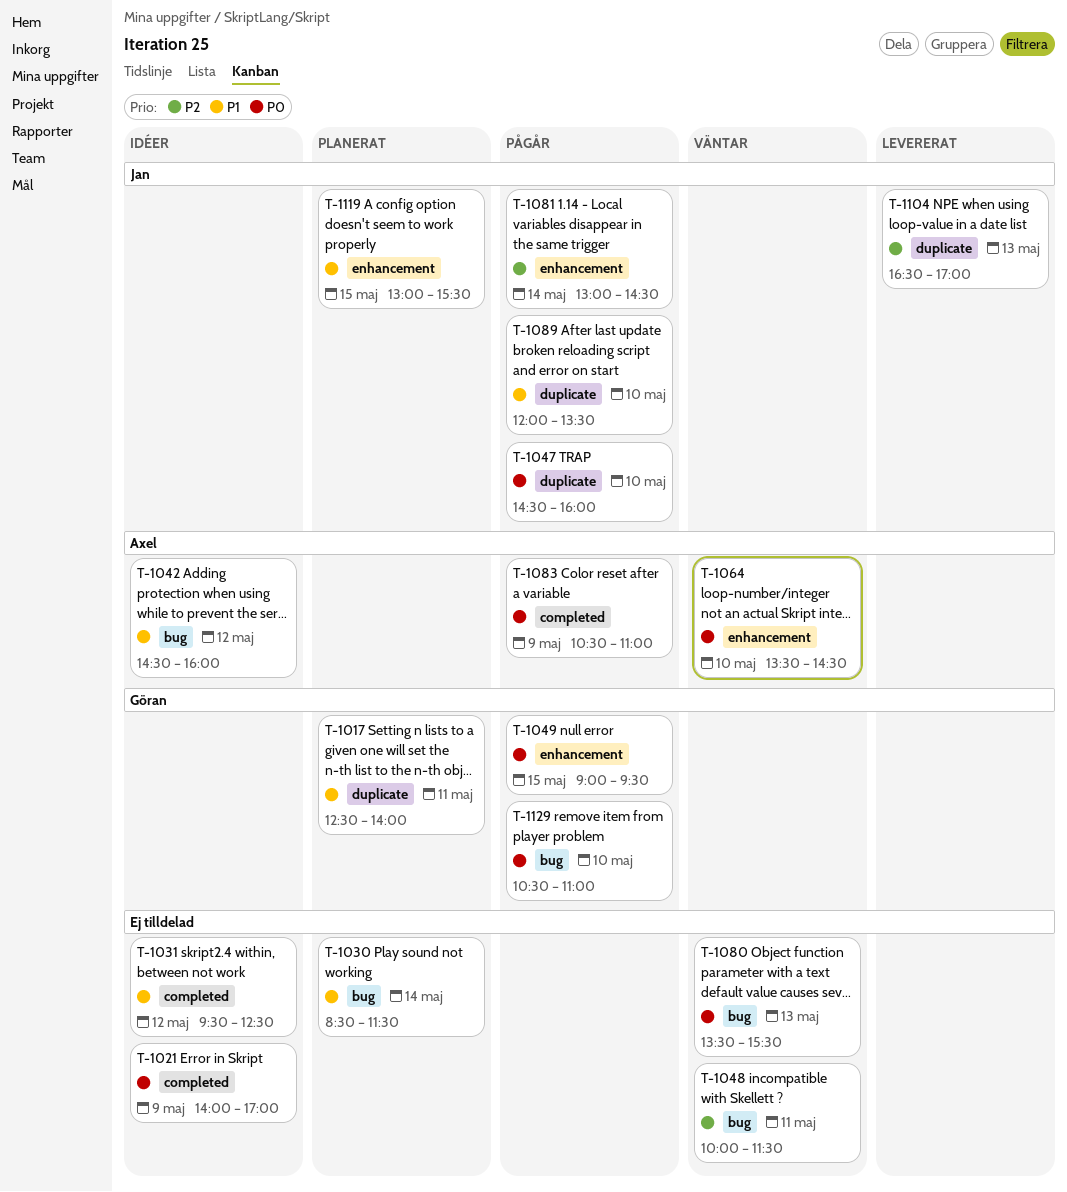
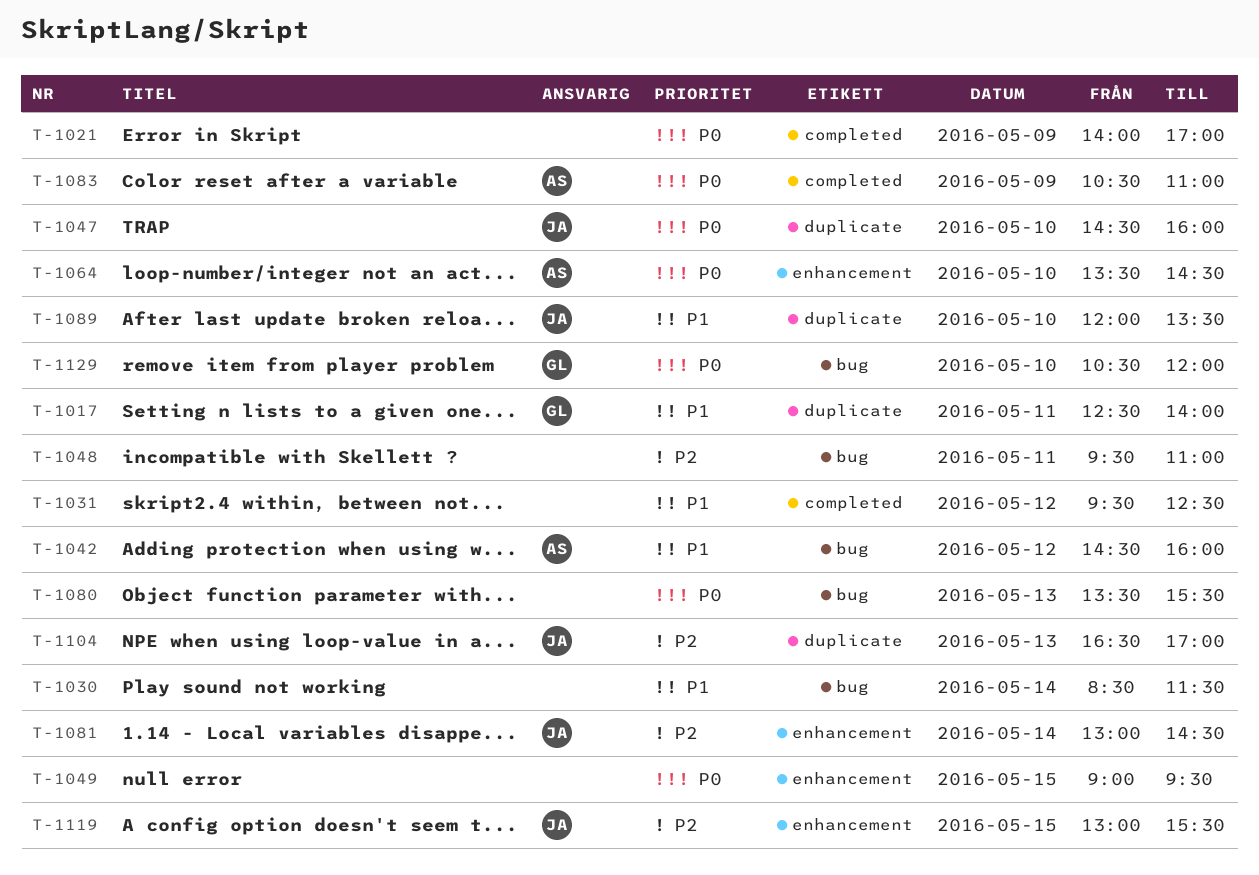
T-1048, begins: 10:00 -> 09:30
T-1048, ends: 11:30 -> 11:00
T-1049, owner: Göran -> none
T-1119, priority: P1 -> P2
T-1129, ends: 11:00 -> 12:00

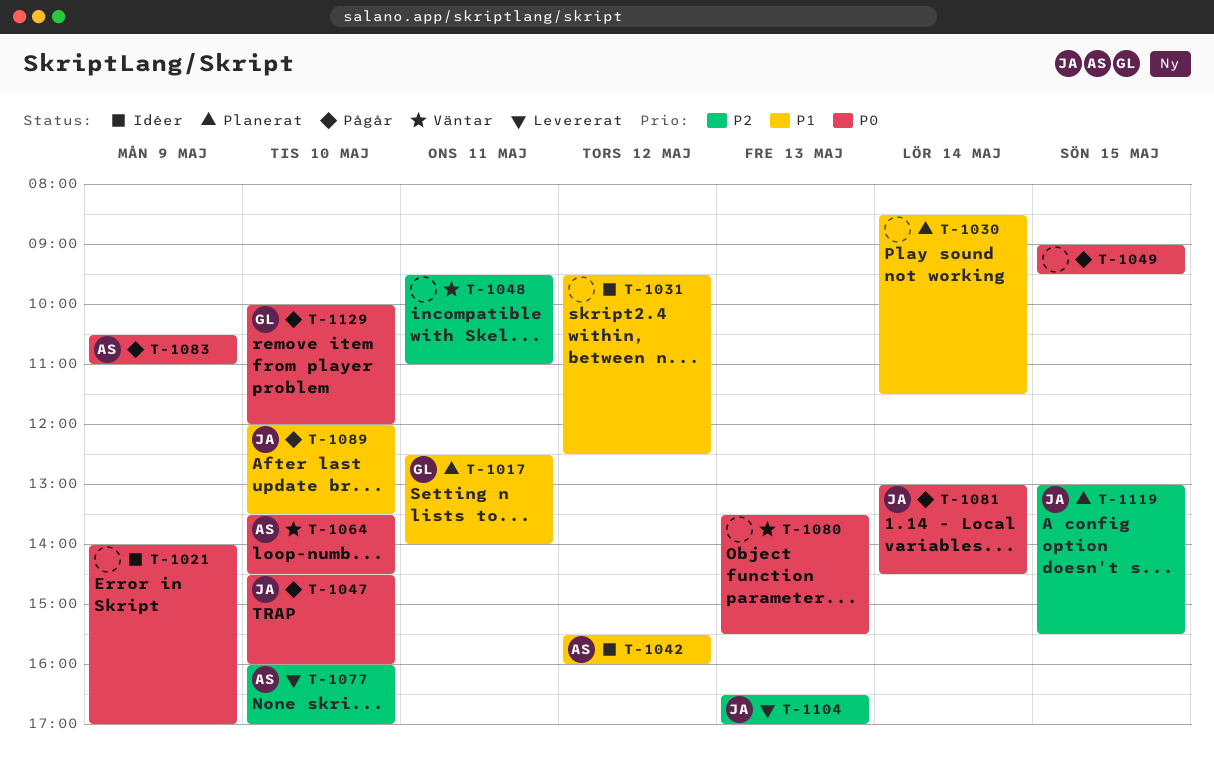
T-1042, begins: 14:30 -> 15:30
T-1077: none -> present
T-1081, priority: P2 -> P0
T-1129, begins: 10:30 -> 10:00

